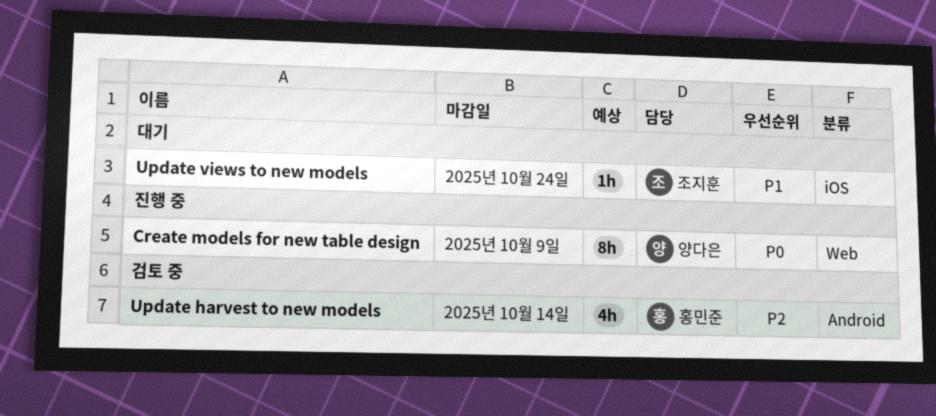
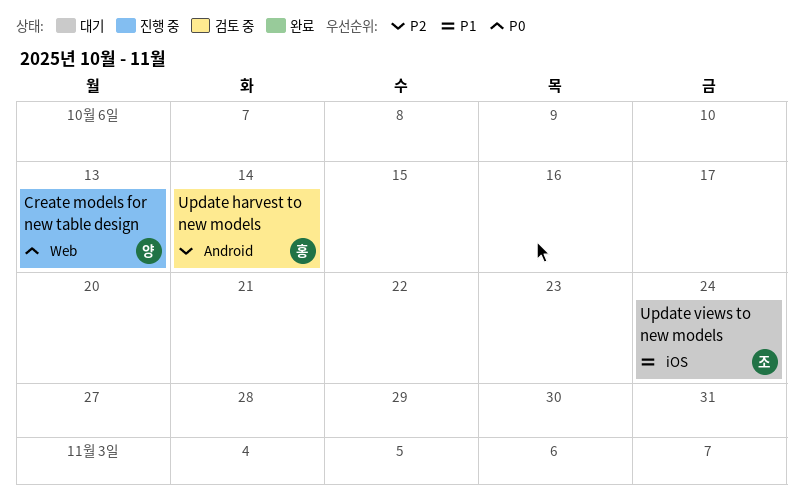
Create models for new table design, due: Oct 9 -> Oct 13

